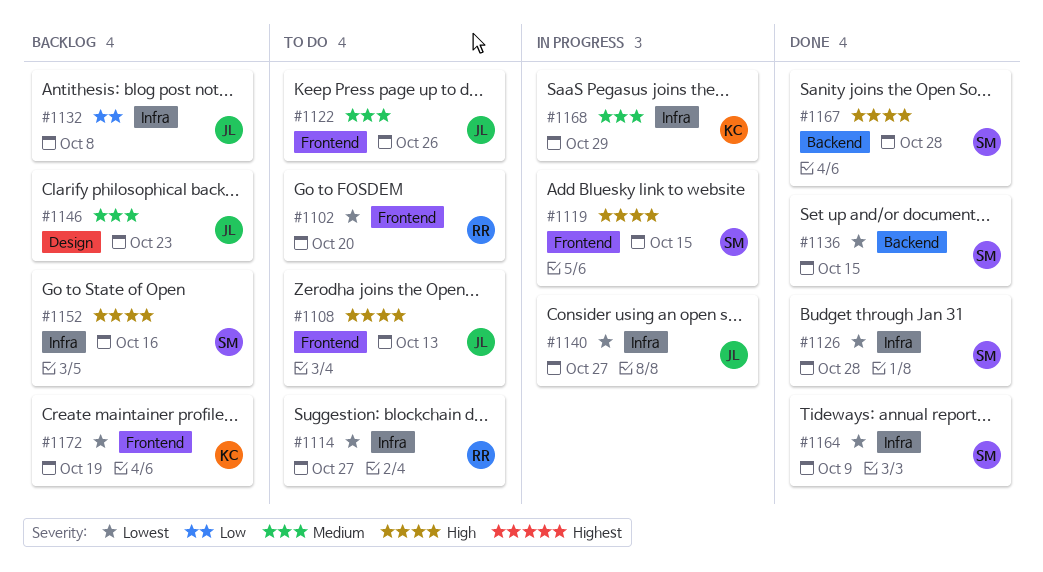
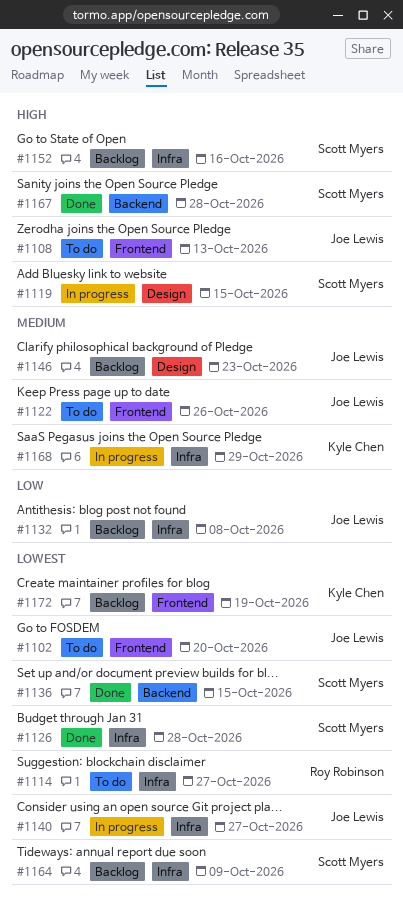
#1102, owner: Roy Robinson -> Joe Lewis
#1119, label: Frontend -> Design
#1164, status: Done -> Backlog

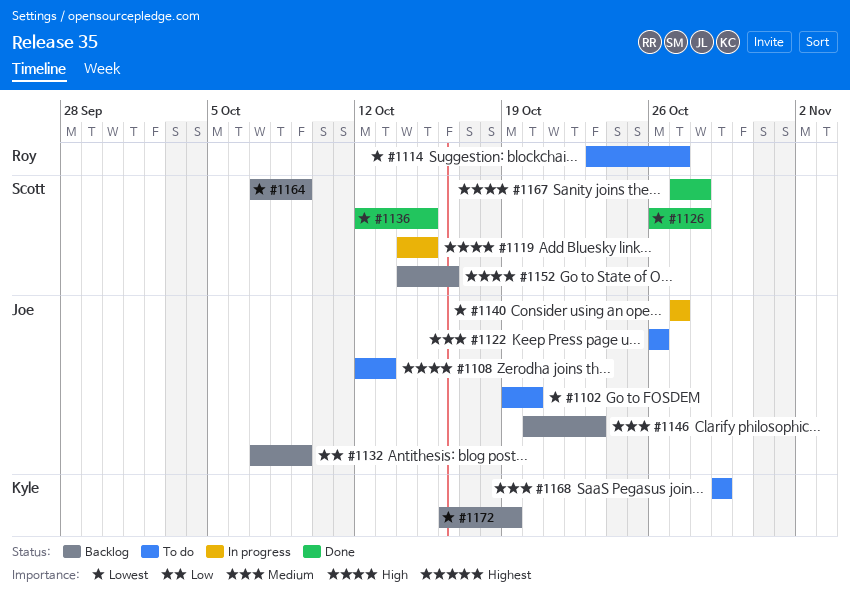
#1132, due: Oct 8 -> Oct 9
#1168, status: In progress -> To do

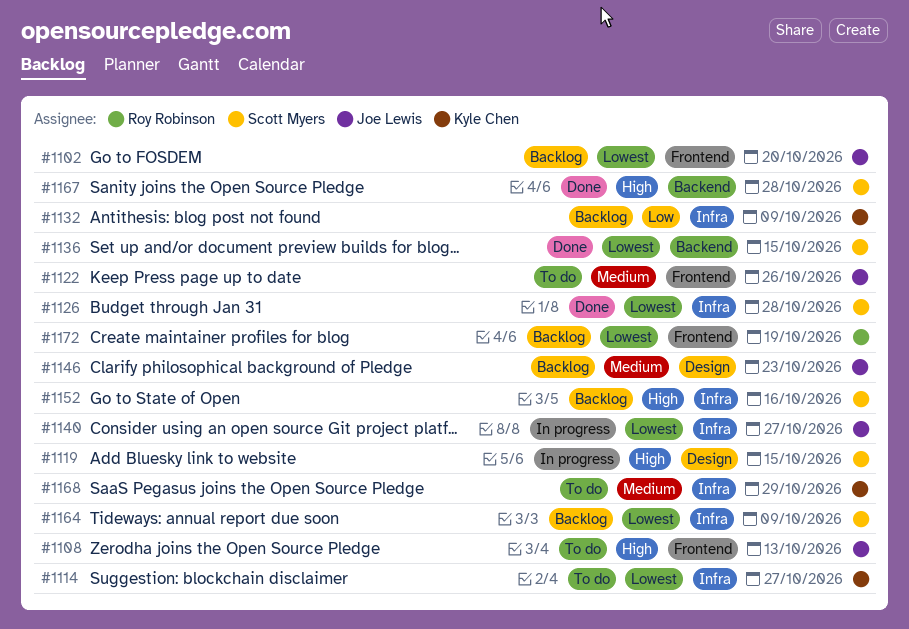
#1102, status: To do -> Backlog
#1114, owner: Roy Robinson -> Kyle Chen
#1132, owner: Joe Lewis -> Kyle Chen
#1172, owner: Kyle Chen -> Roy Robinson

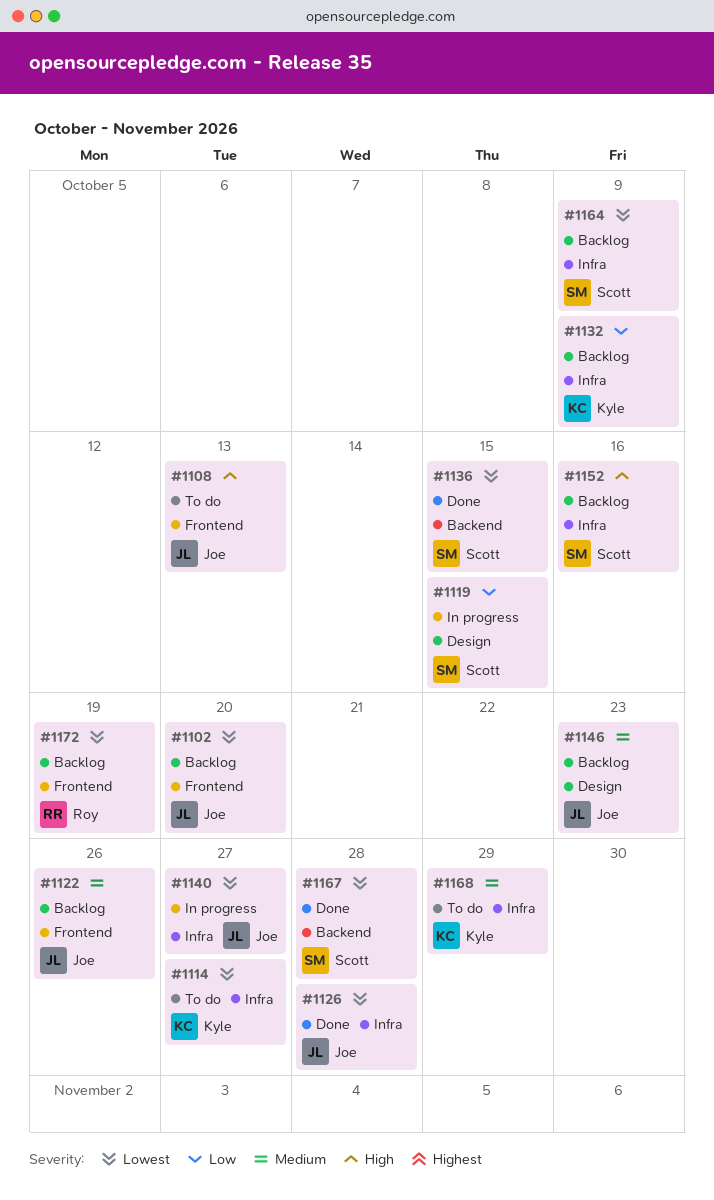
#1119, priority: High -> Low
#1122, status: To do -> Backlog
#1126, owner: Scott Myers -> Joe Lewis
#1167, priority: High -> Lowest

